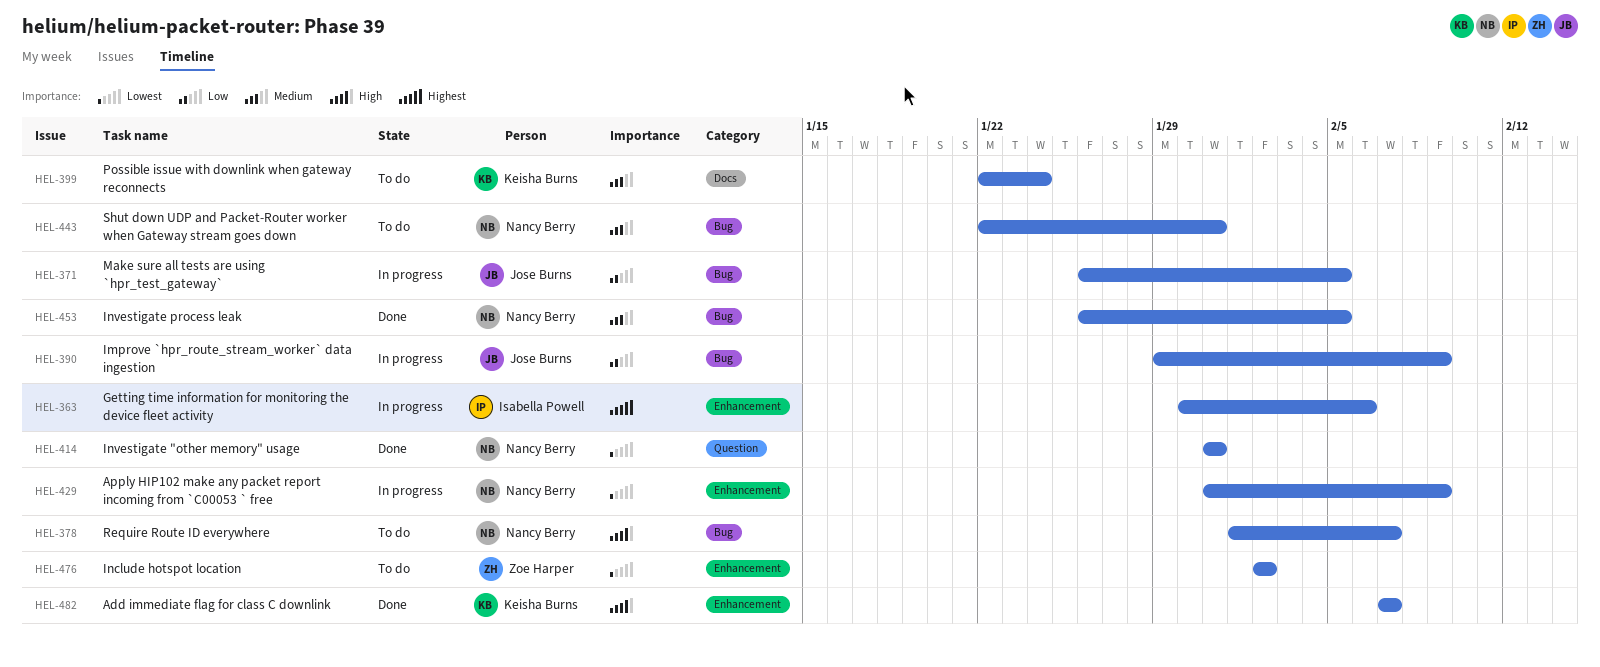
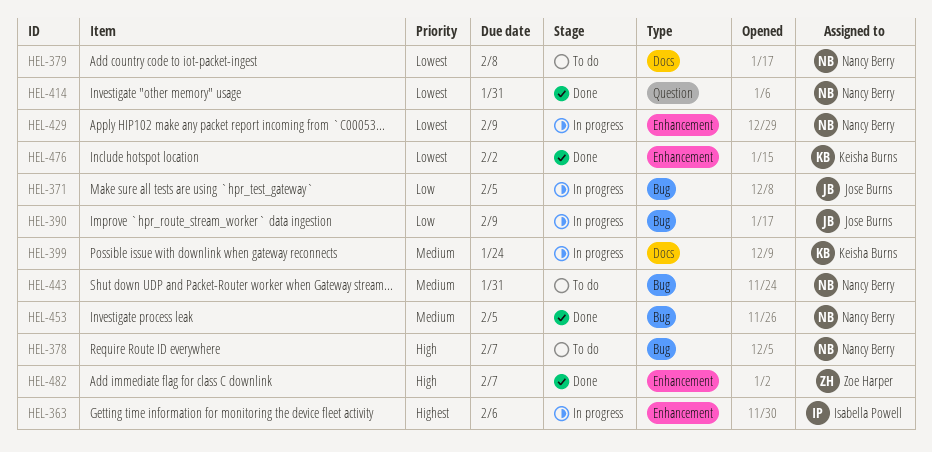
HEL-379: none -> present
HEL-399, status: To do -> In progress
HEL-476, status: To do -> Done
HEL-476, owner: Zoe Harper -> Keisha Burns
HEL-482, owner: Keisha Burns -> Zoe Harper

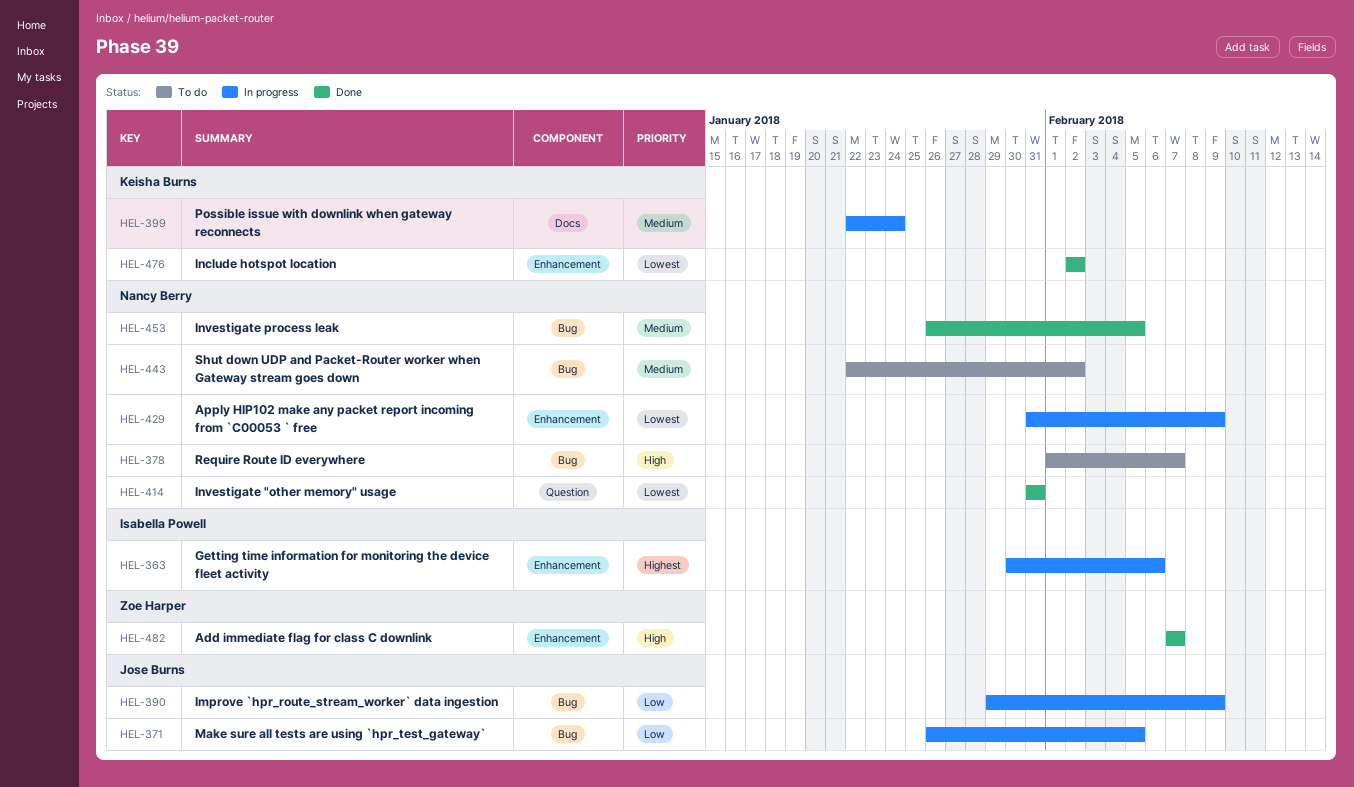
HEL-379: present -> none
HEL-443, due: Jan 31 -> Feb 2

